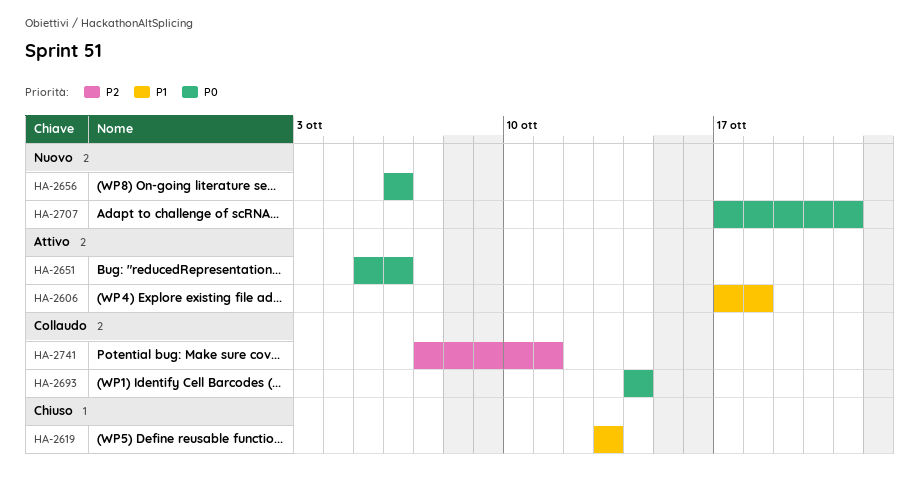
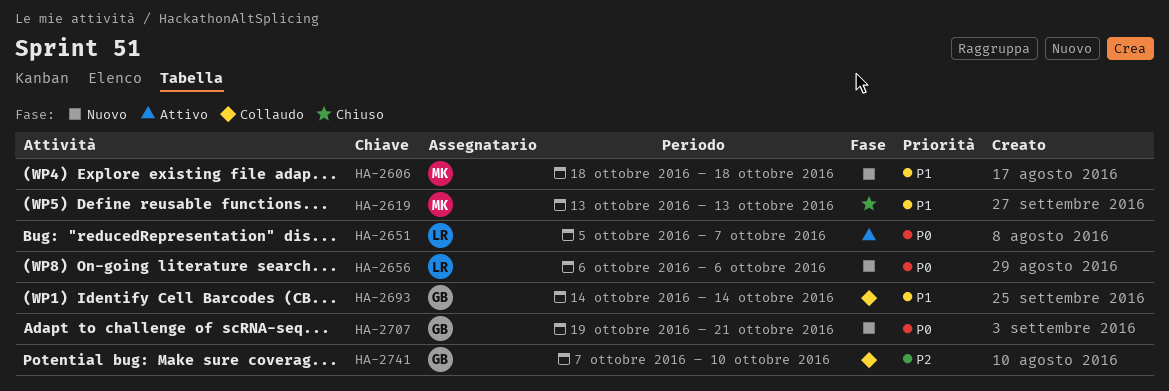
HA-2606, status: Attivo -> Nuovo
HA-2606, start: Oct 17 -> Oct 18
HA-2651, due: Oct 6 -> Oct 7
HA-2693, priority: P0 -> P1
HA-2707, start: Oct 17 -> Oct 19
HA-2741, due: Oct 11 -> Oct 10

